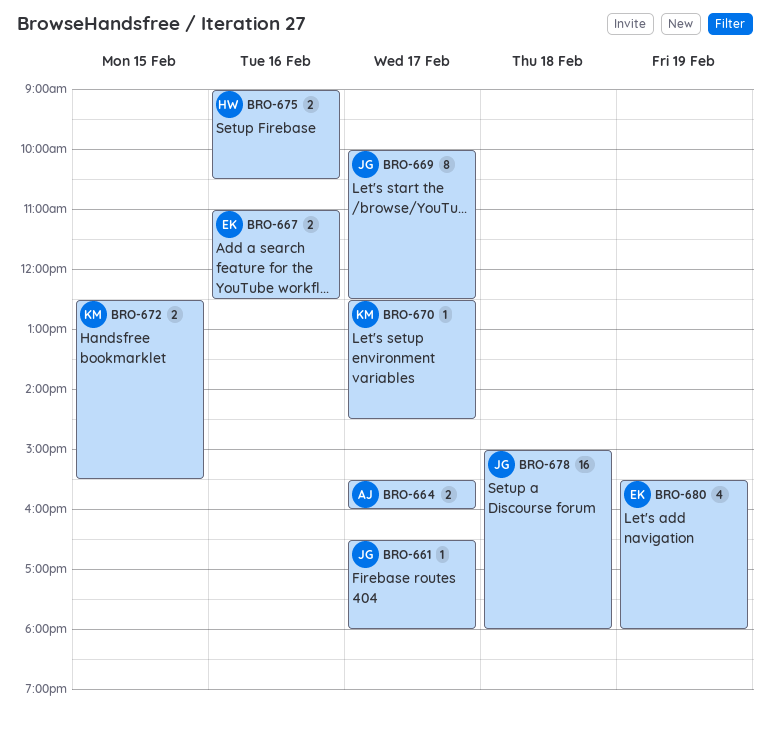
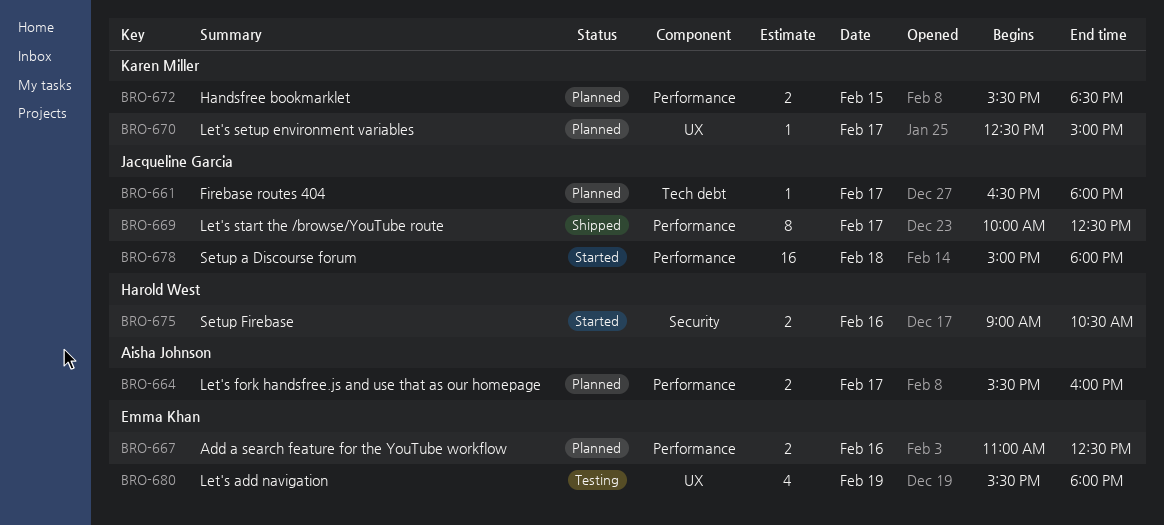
BRO-670, ends: 14:30 -> 15:00
BRO-672, begins: 12:30 -> 15:30
BRO-672, ends: 15:30 -> 18:30

